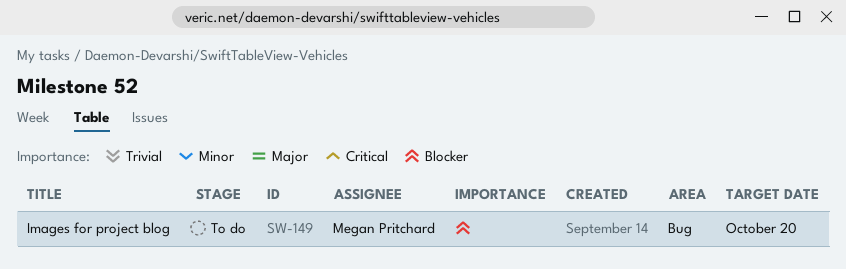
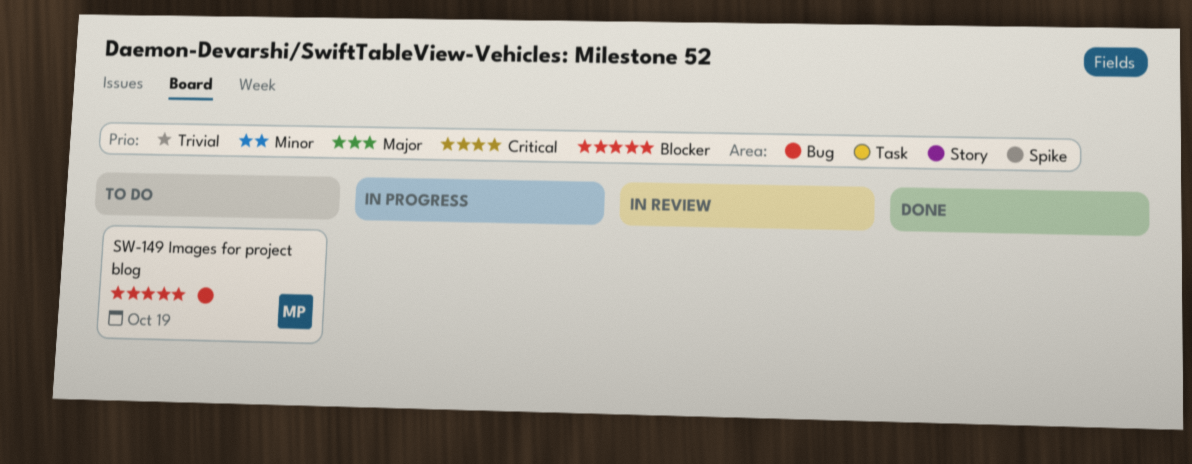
SW-149, due: Oct 20 -> Oct 19

